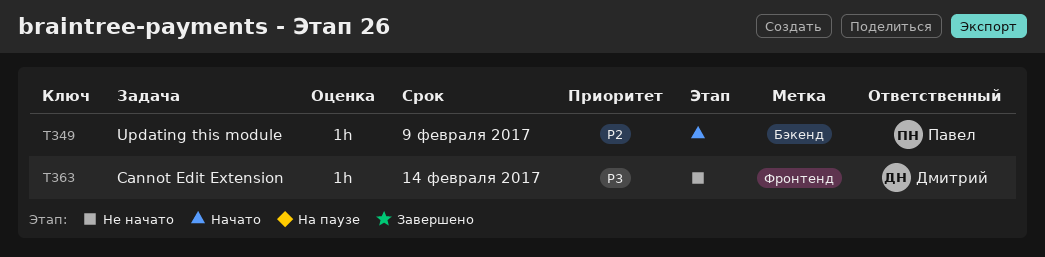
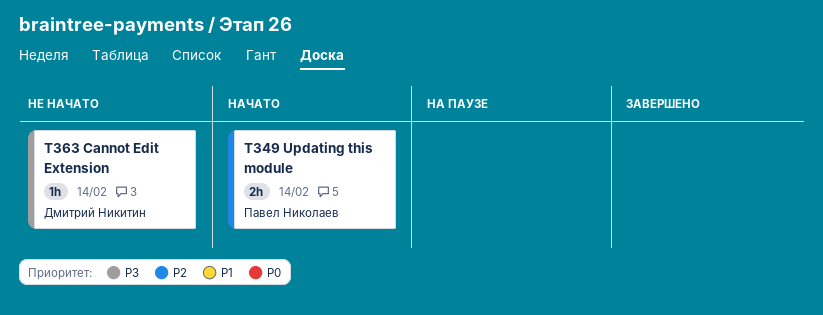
T349, estimate: 1h -> 2h
T349, due: Feb 9 -> Feb 14

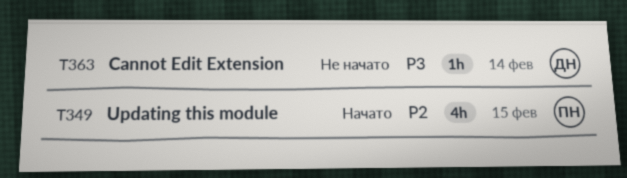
T349, estimate: 2h -> 4h
T349, due: Feb 14 -> Feb 15

